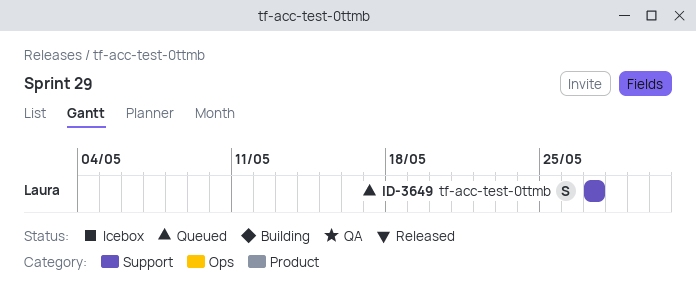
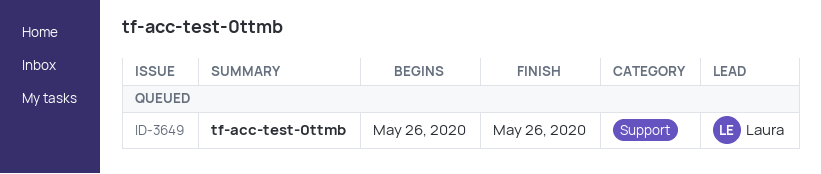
ID-3649, start: May 27 -> May 26
ID-3649, due: May 27 -> May 26

